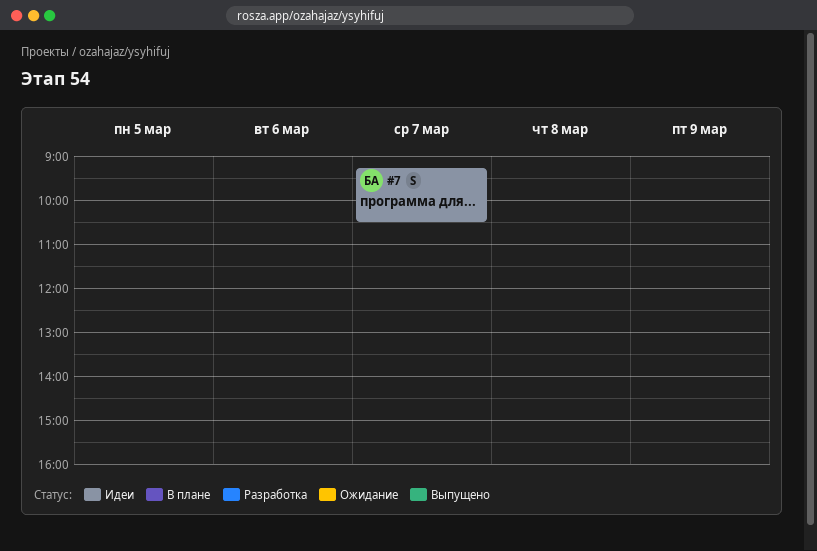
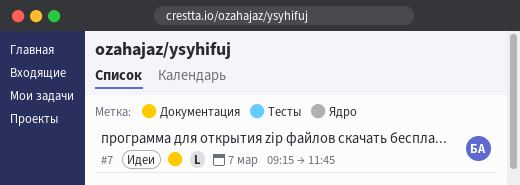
#7, estimate: S -> L
#7, ends: 10:30 -> 11:45

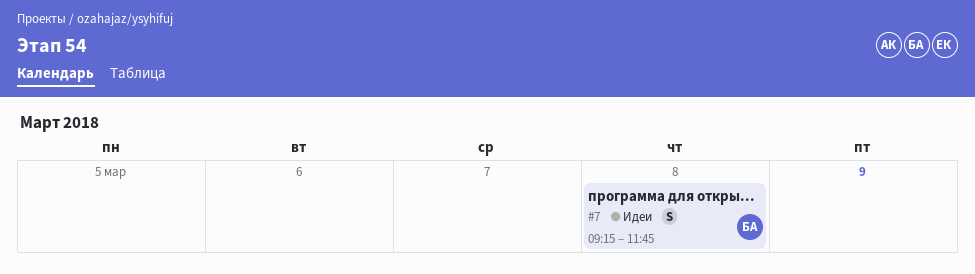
#7, estimate: L -> S
#7, day: Mar 7 -> Mar 8

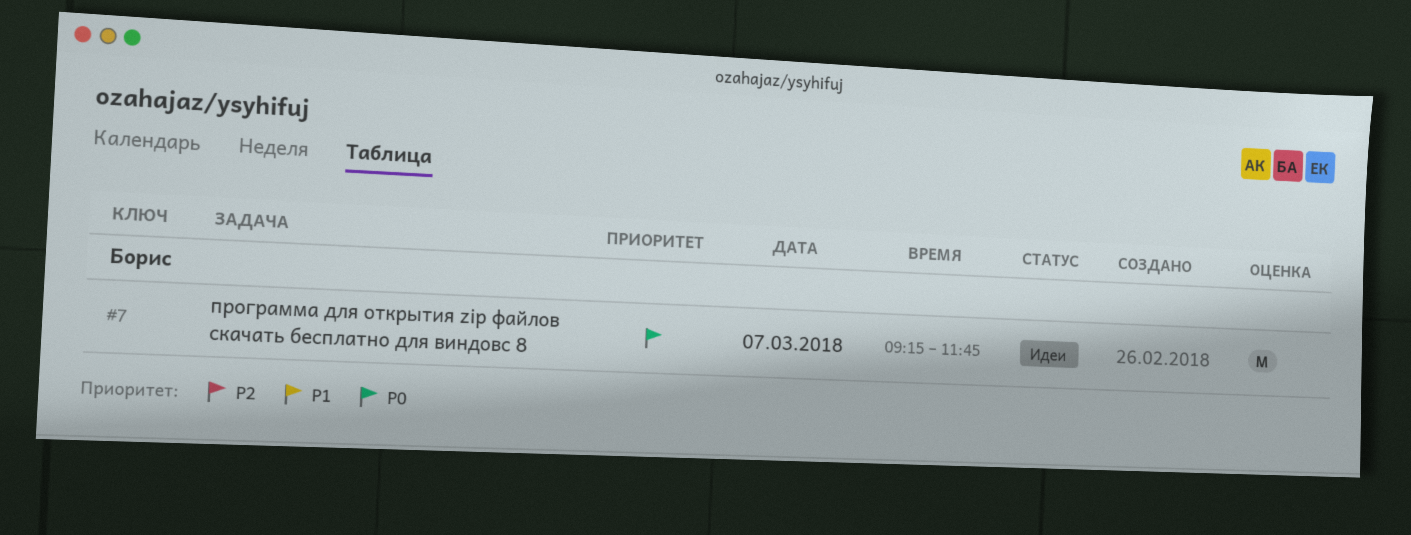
#7, estimate: S -> M
#7, day: Mar 8 -> Mar 7

